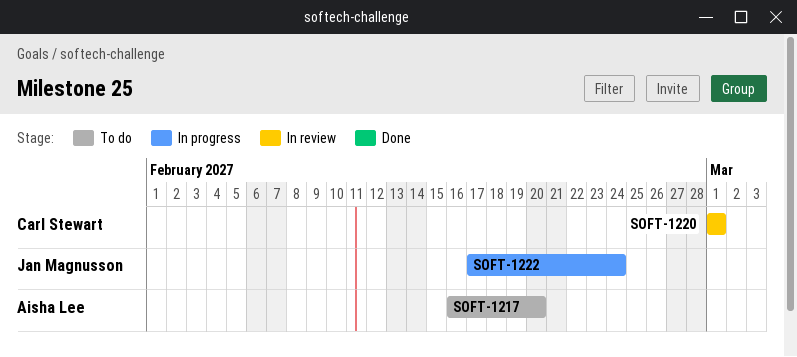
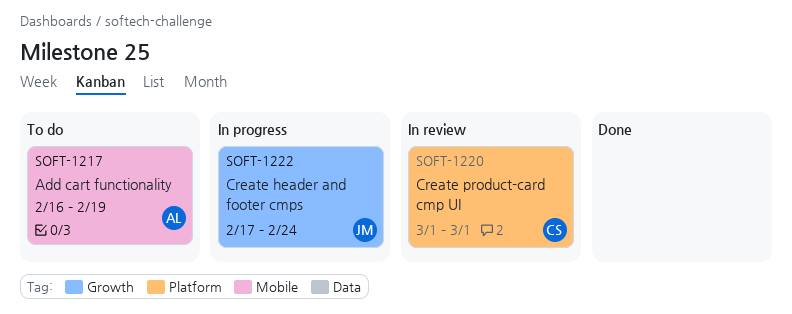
SOFT-1217, due: Feb 20 -> Feb 19

